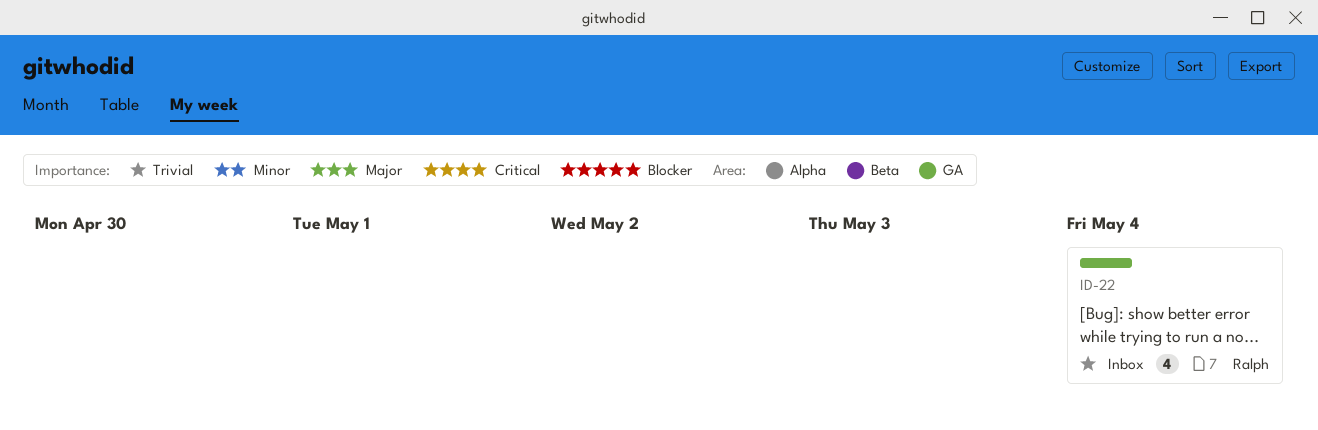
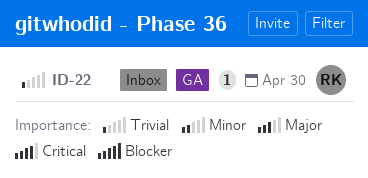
ID-22, estimate: 4 -> 1
ID-22, due: May 4 -> Apr 30

